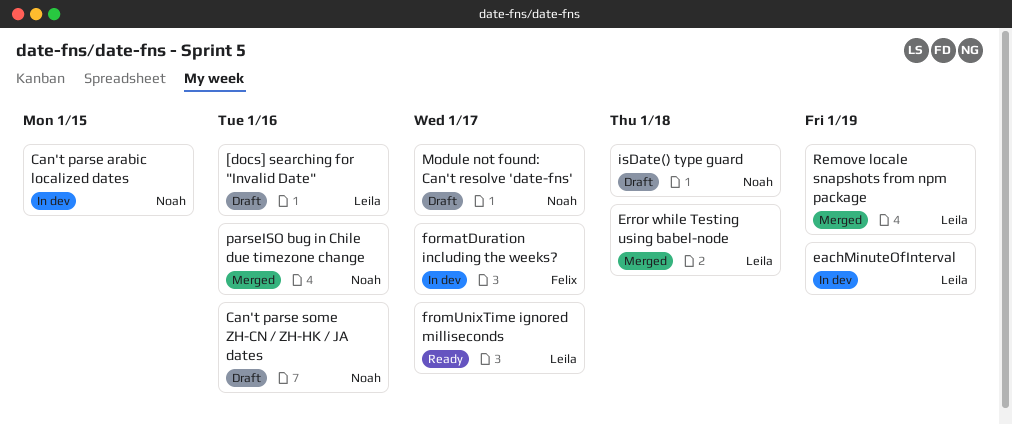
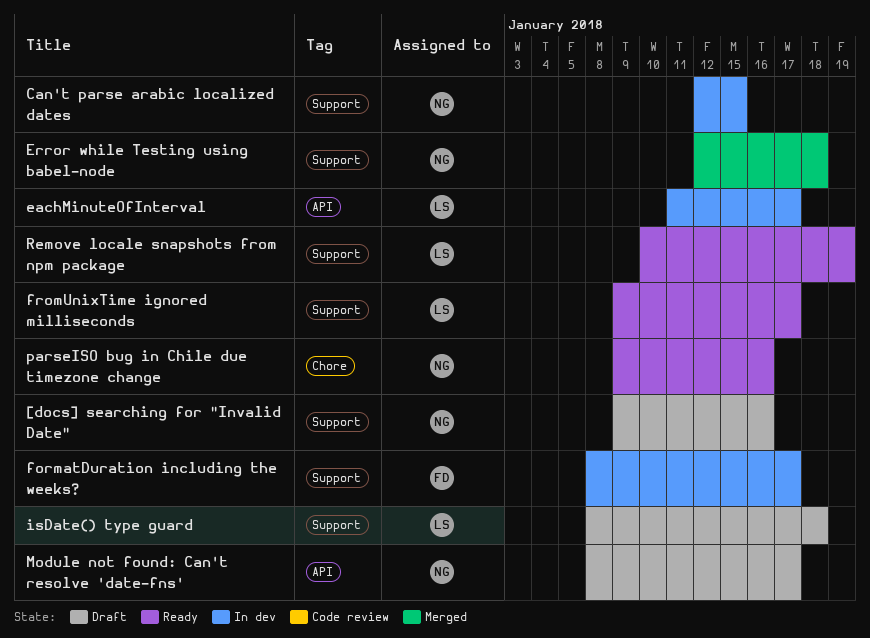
[docs] searching for "Invalid Date", owner: Leila -> Noah
Can't parse some ZH-CN / ZH-HK / JA dates: present -> none
eachMinuteOfInterval, due: Jan 19 -> Jan 17
Error while Testing using babel-node, owner: Leila -> Noah
isDate() type guard, owner: Noah -> Leila
parseISO bug in Chile due timezone change, status: Merged -> Ready
Remove locale snapshots from npm package, status: Merged -> Ready

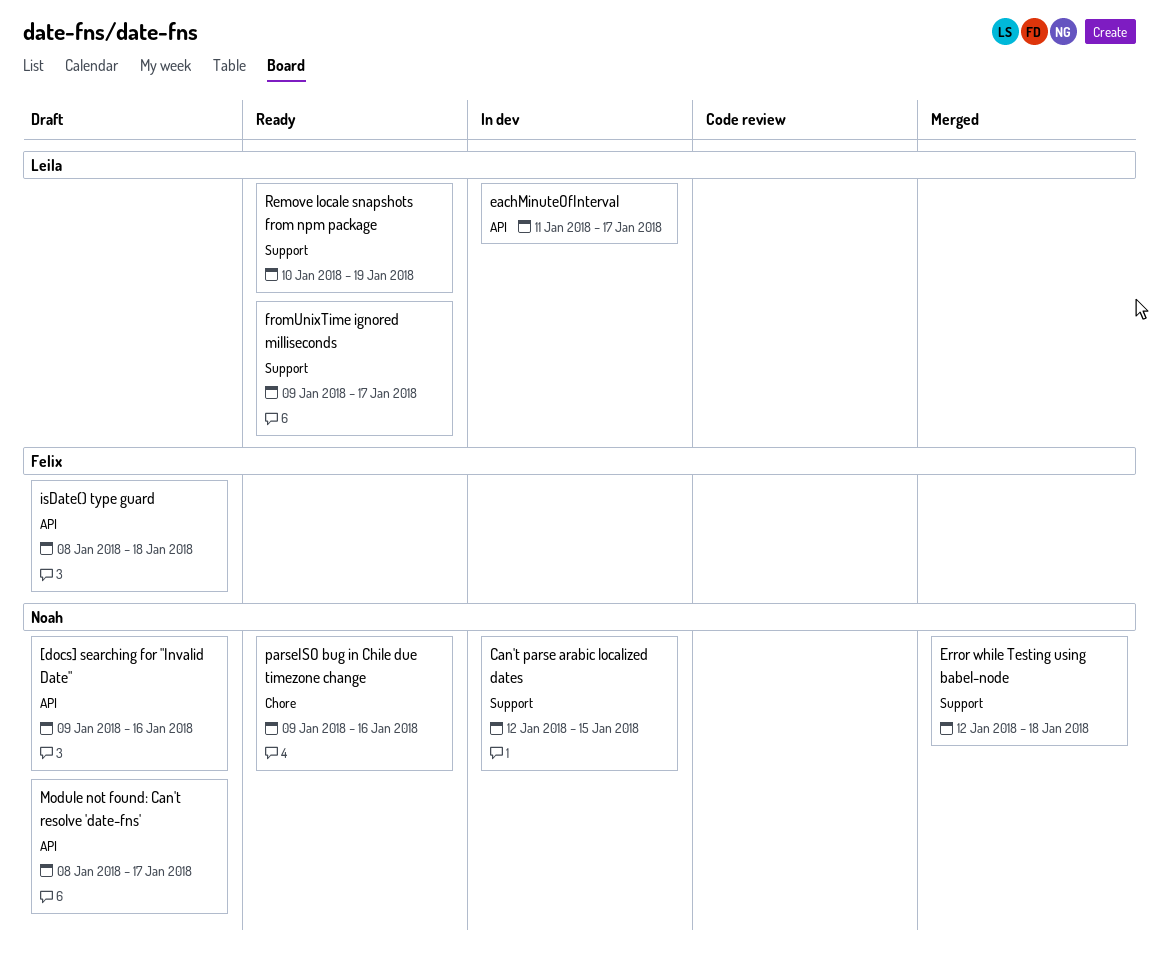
[docs] searching for "Invalid Date", label: Support -> API
formatDuration including the weeks?: present -> none
isDate() type guard, owner: Leila -> Felix
isDate() type guard, label: Support -> API

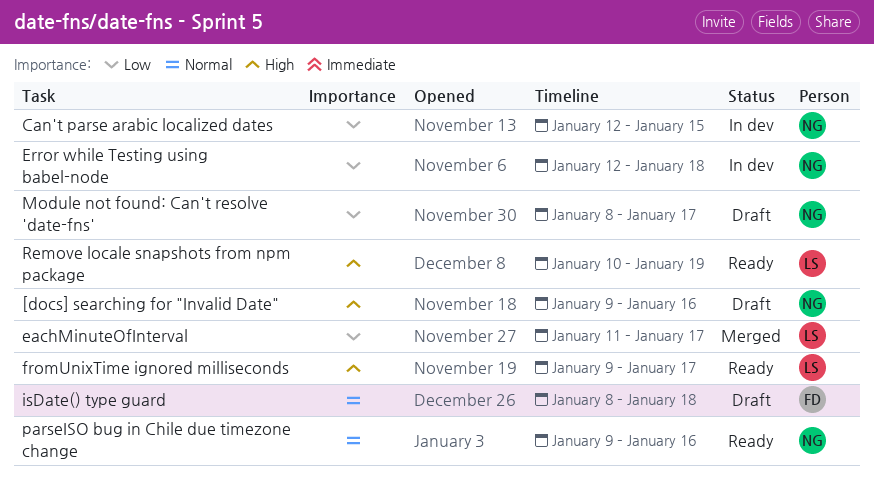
eachMinuteOfInterval, status: In dev -> Merged
Error while Testing using babel-node, status: Merged -> In dev

